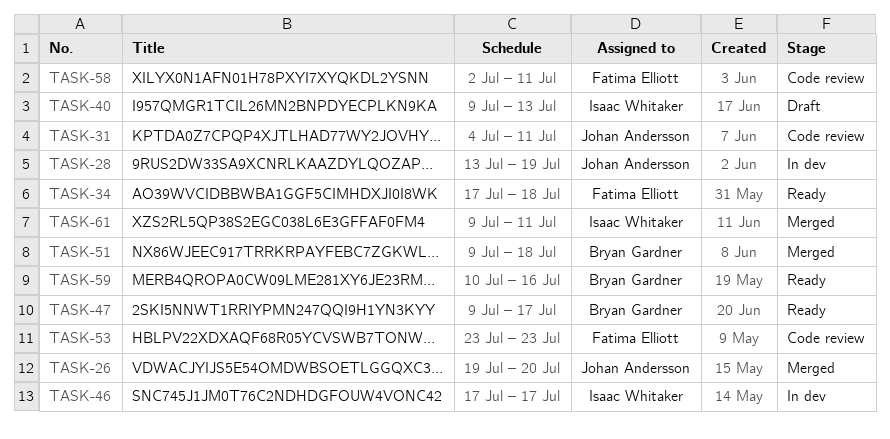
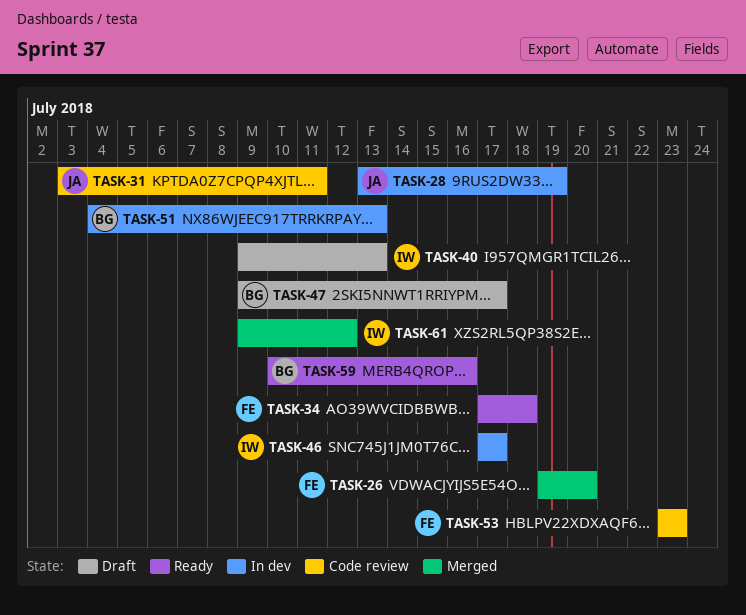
TASK-26, owner: Johan Andersson -> Fatima Elliott
TASK-31, start: Jul 4 -> Jul 3
TASK-47, status: Ready -> Draft
TASK-51, status: Merged -> In dev
TASK-51, start: Jul 9 -> Jul 4
TASK-51, due: Jul 18 -> Jul 13
TASK-58: present -> none
TASK-61, due: Jul 11 -> Jul 12

